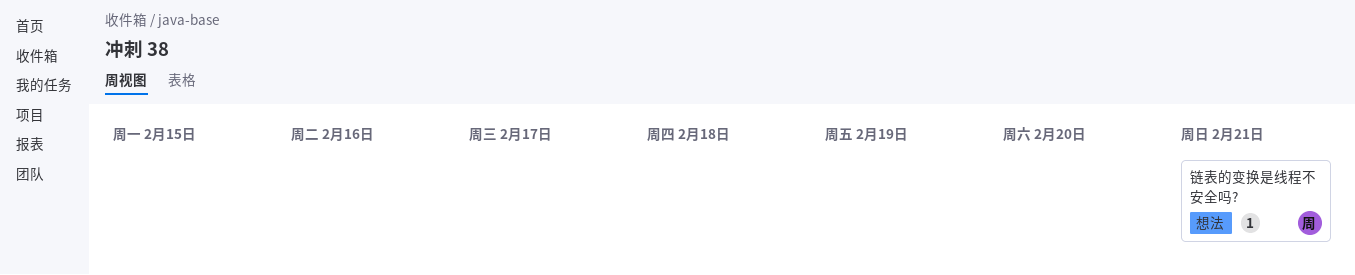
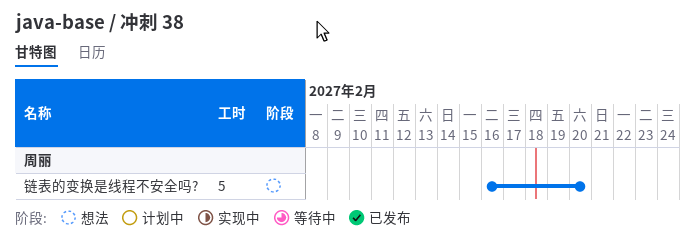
链表的变换是线程不安全吗?, estimate: 1 -> 5
链表的变换是线程不安全吗?, due: Feb 21 -> Feb 20

